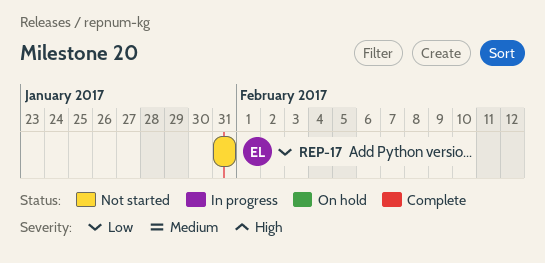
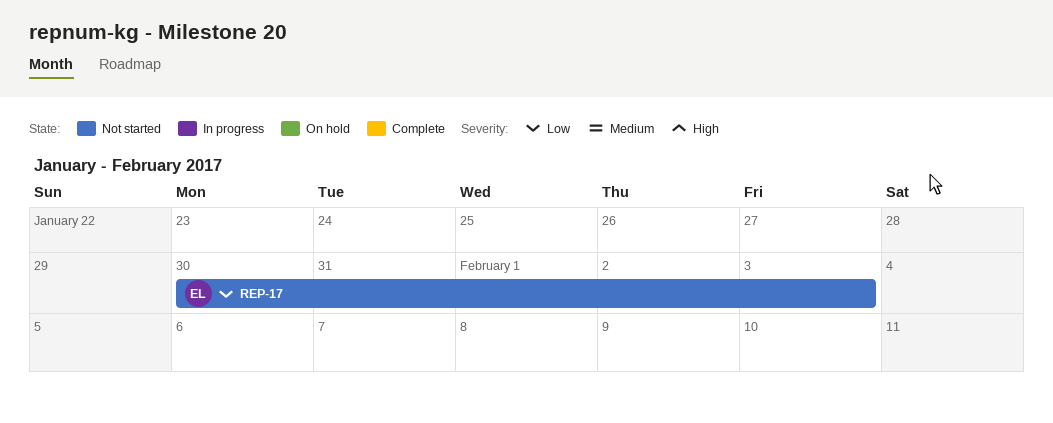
REP-17, start: Jan 31 -> Jan 30
REP-17, due: Jan 31 -> Feb 3

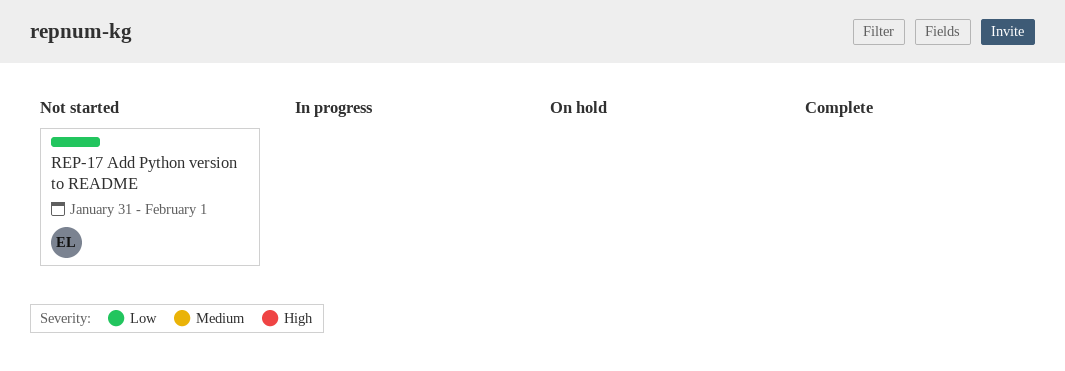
REP-17, start: Jan 30 -> Jan 31
REP-17, due: Feb 3 -> Feb 1

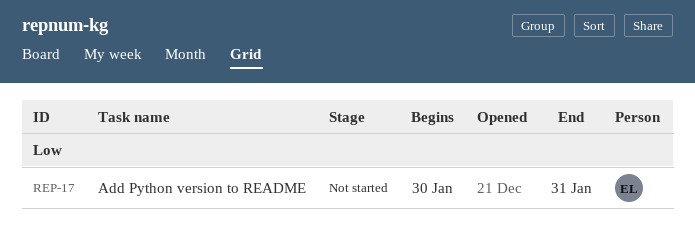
REP-17, start: Jan 31 -> Jan 30
REP-17, due: Feb 1 -> Jan 31

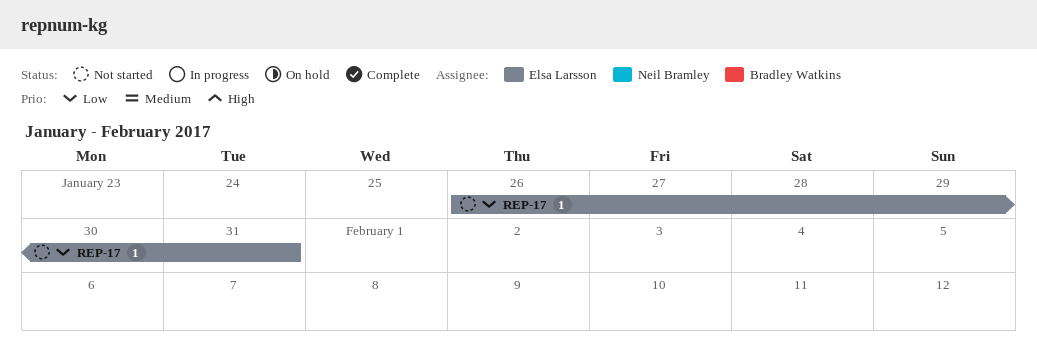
REP-17, start: Jan 30 -> Jan 26

